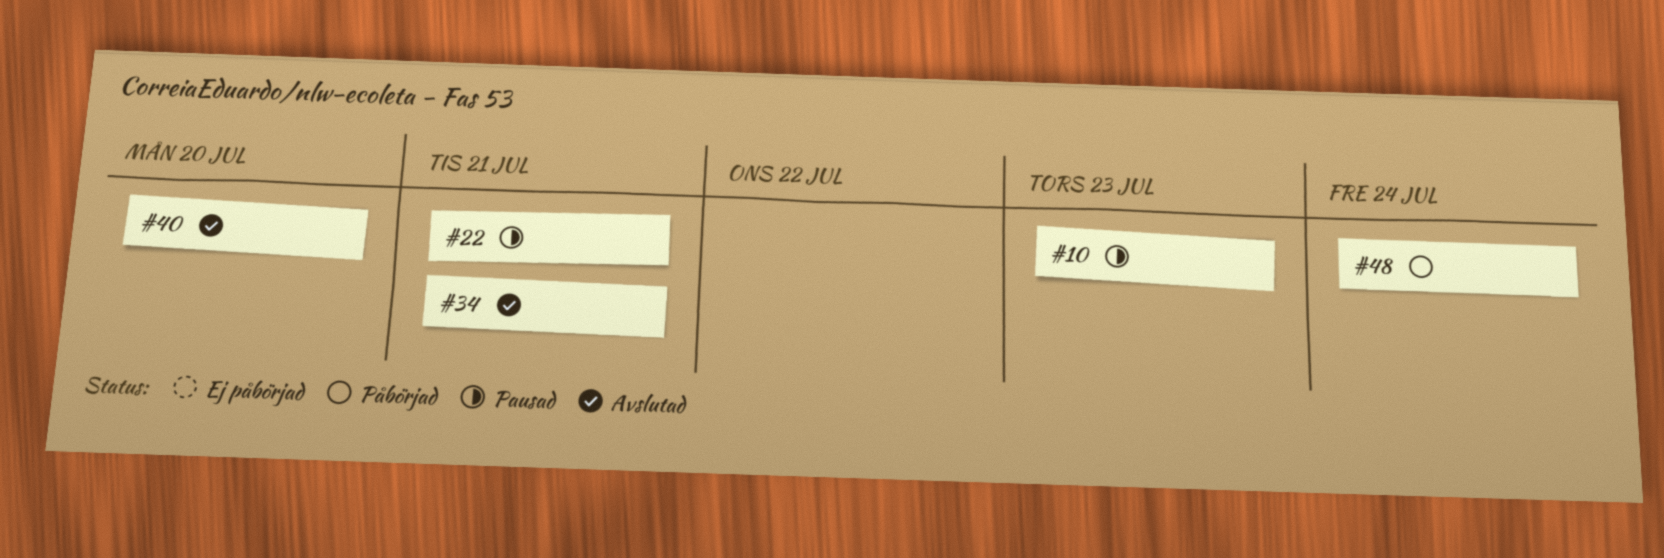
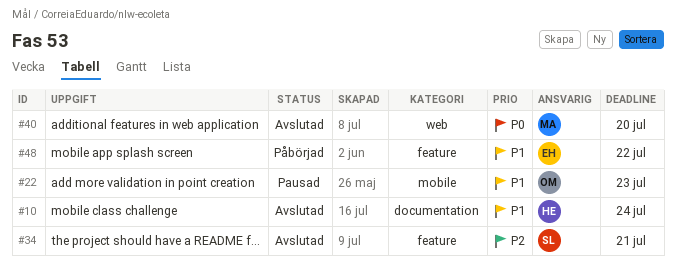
#10, status: Pausad -> Avslutad
#10, due: Jul 23 -> Jul 24
#22, due: Jul 21 -> Jul 23
#48, due: Jul 24 -> Jul 22

